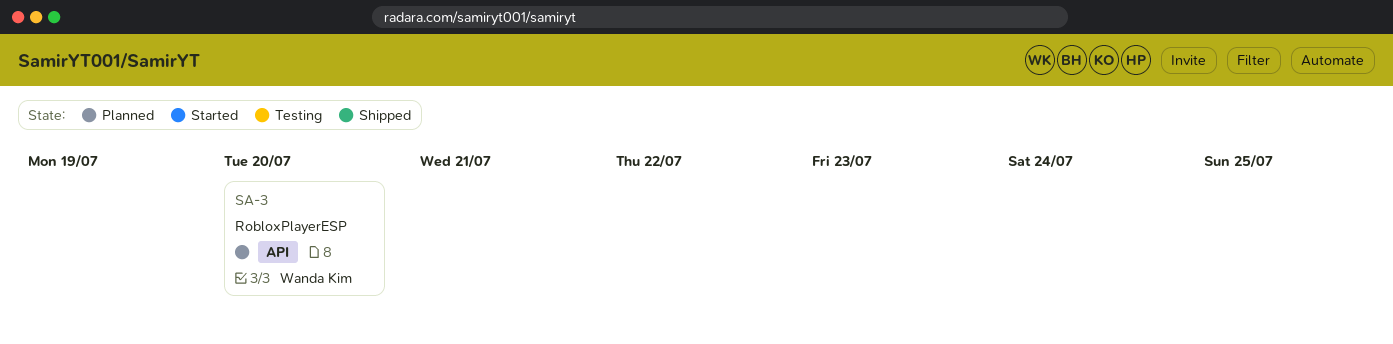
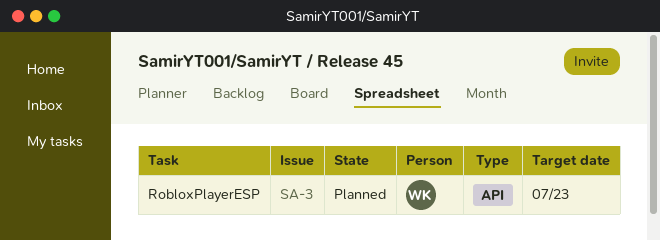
SA-3, due: Jul 20 -> Jul 23

